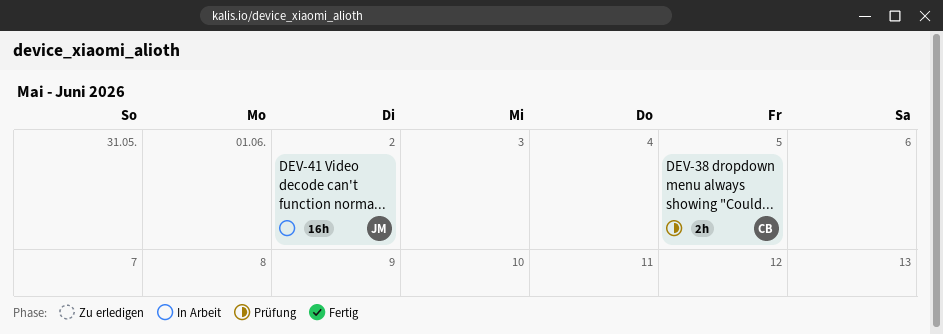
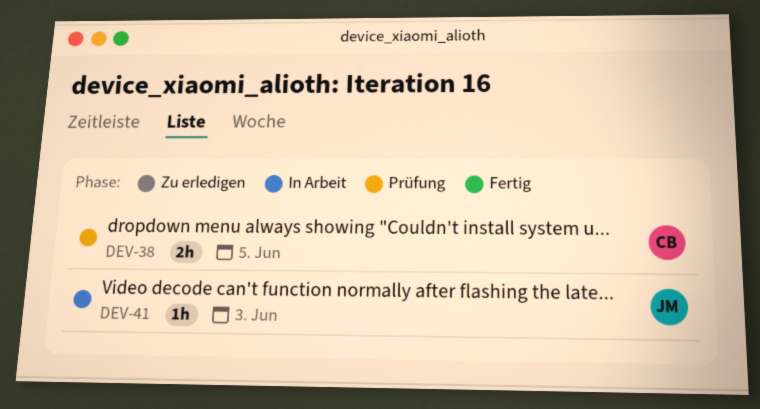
DEV-41, estimate: 16h -> 1h
DEV-41, due: Jun 2 -> Jun 3

